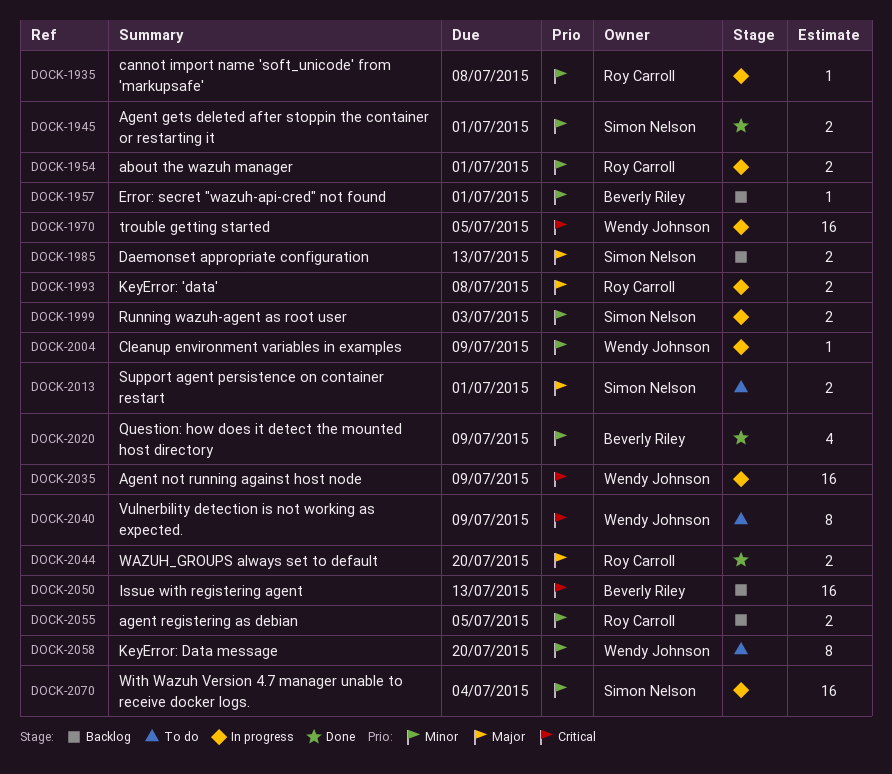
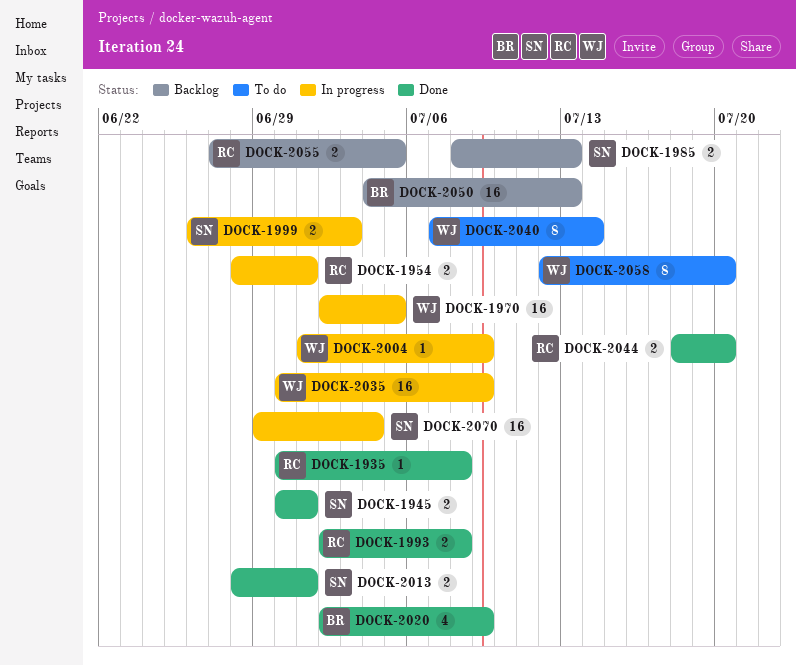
DOCK-1935, status: In progress -> Done
DOCK-1957: present -> none
DOCK-1993, status: In progress -> Done
DOCK-2013, status: To do -> Done
DOCK-2040, due: Jul 9 -> Jul 14

